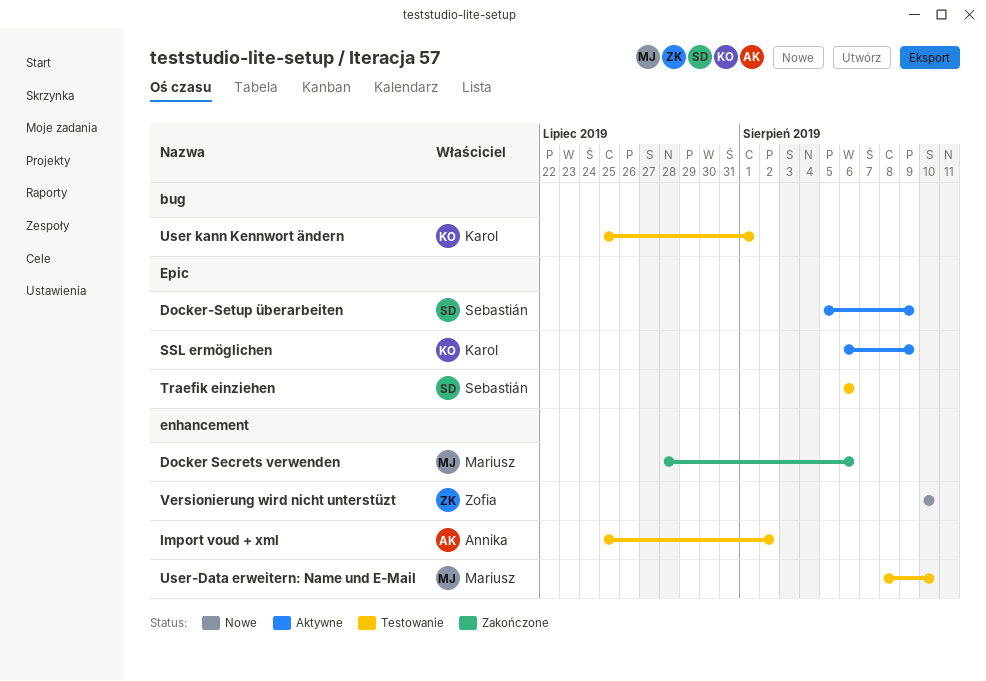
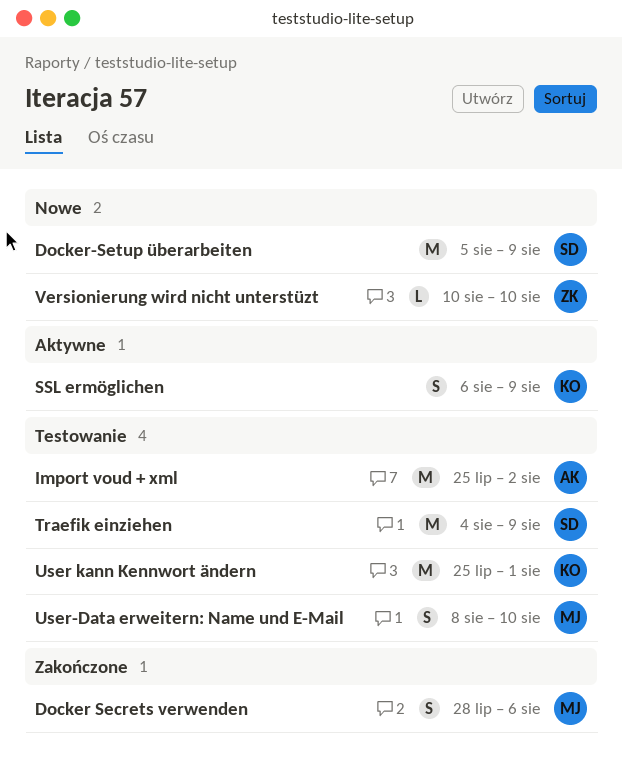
Docker-Setup überarbeiten, status: Aktywne -> Nowe
Traefik einziehen, start: Aug 6 -> Aug 4
Traefik einziehen, due: Aug 6 -> Aug 9

